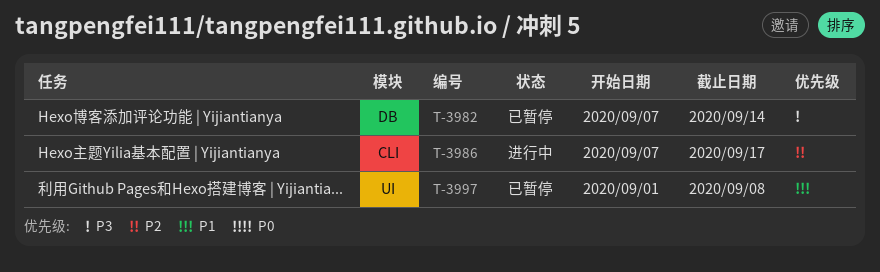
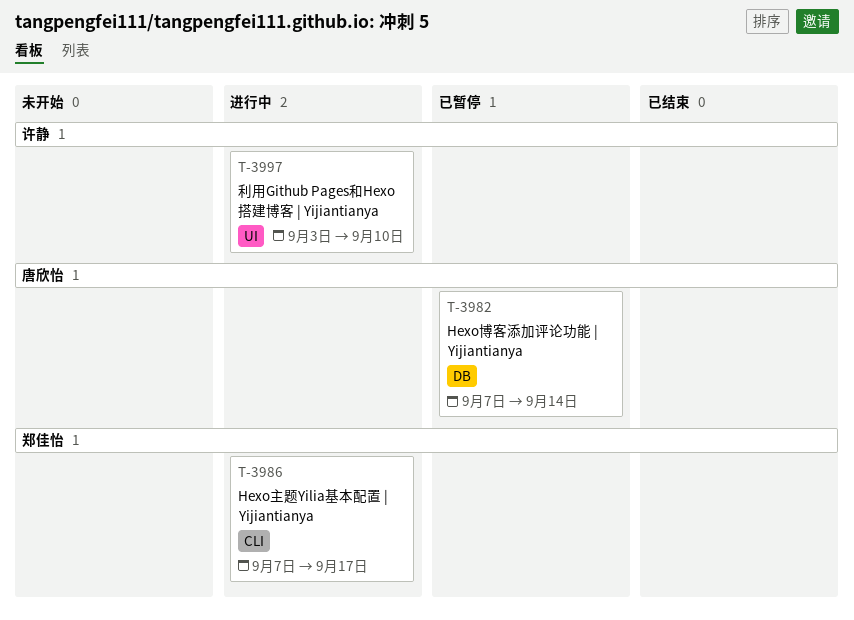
T-3997, status: 已暂停 -> 进行中
T-3997, start: Sep 1 -> Sep 3
T-3997, due: Sep 8 -> Sep 10

